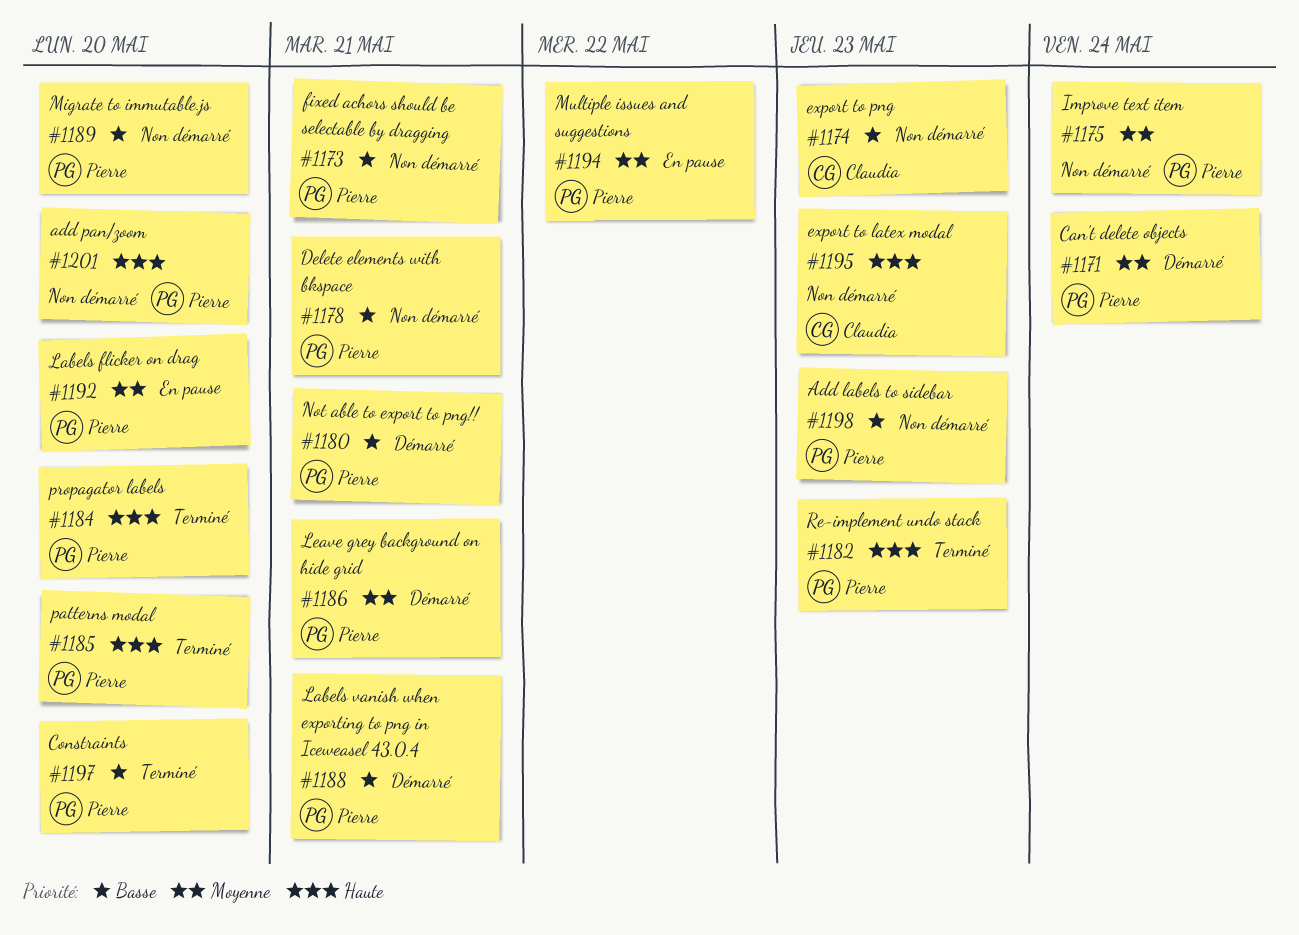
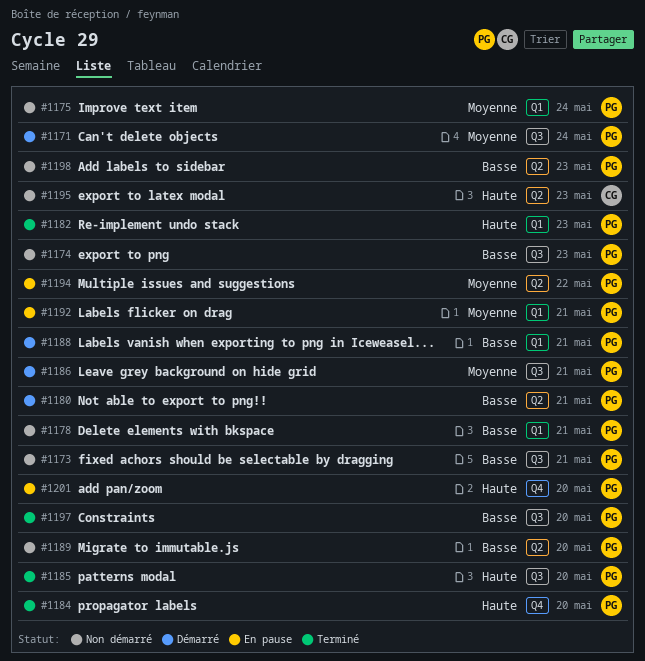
#1174, owner: Claudia -> Pierre
#1192, due: May 20 -> May 21
#1201, status: Non démarré -> En pause

